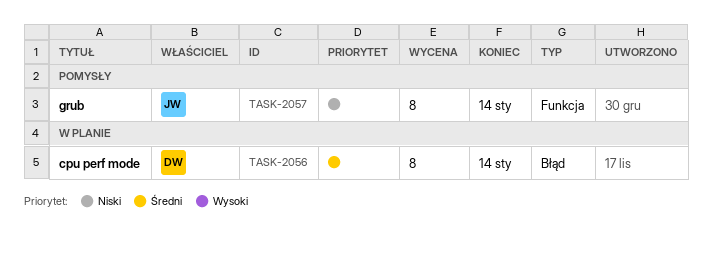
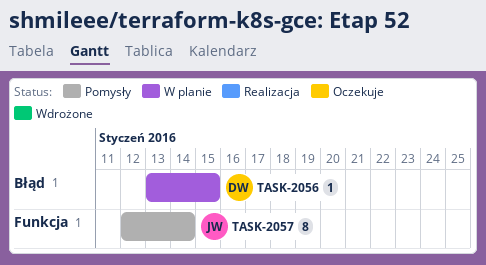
TASK-2056, estimate: 8 -> 1
TASK-2056, due: Jan 14 -> Jan 15

